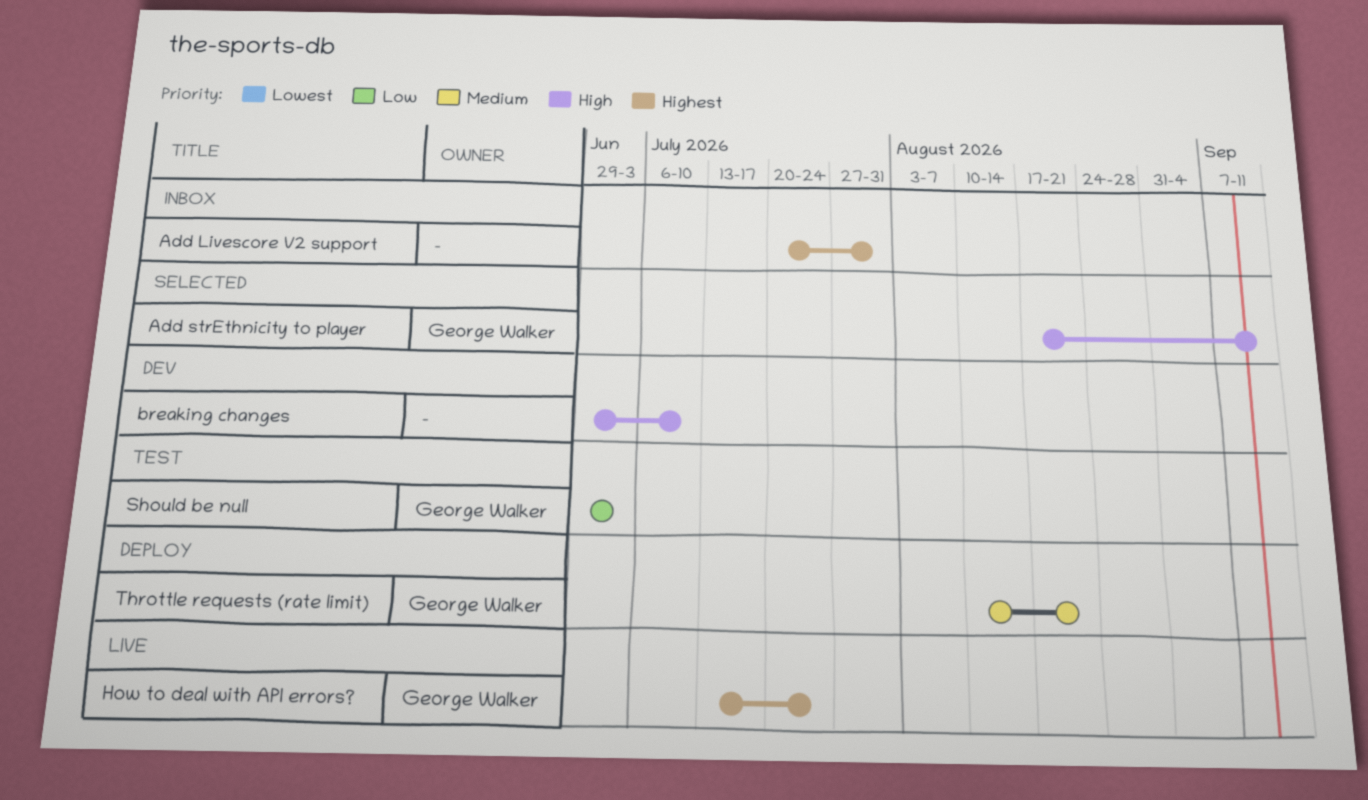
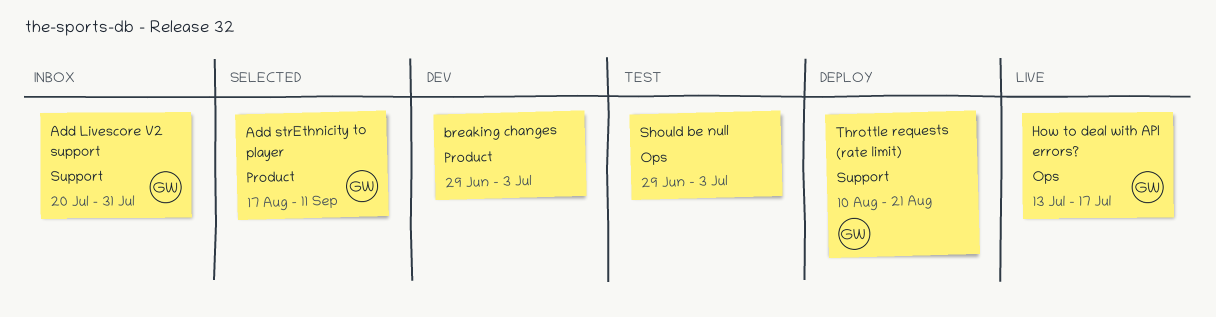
Add Livescore V2 support, owner: none -> George Walker
breaking changes, due: Jul 10 -> Jul 3
How to deal with API errors?, due: Jul 24 -> Jul 17
Should be null, owner: George Walker -> none

